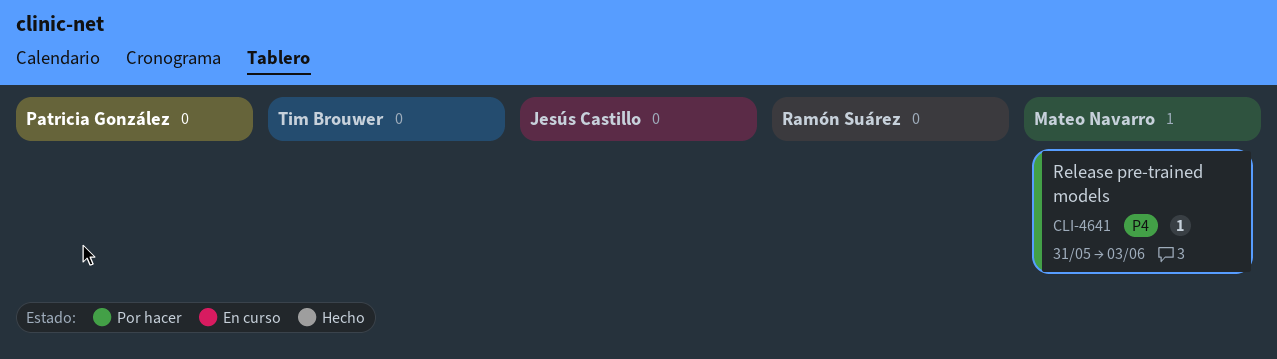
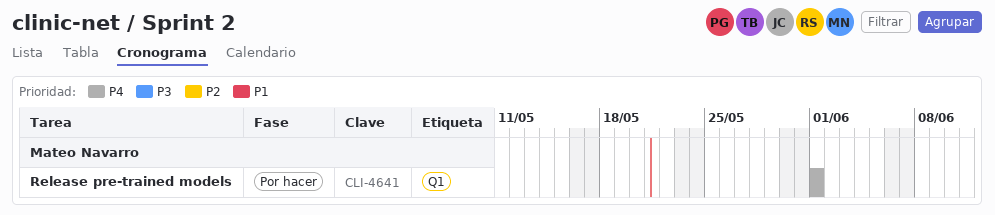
CLI-4641, start: May 31 -> Jun 1
CLI-4641, due: Jun 3 -> Jun 1

